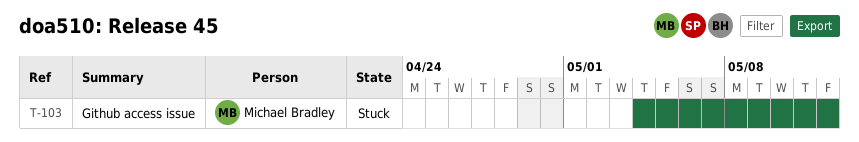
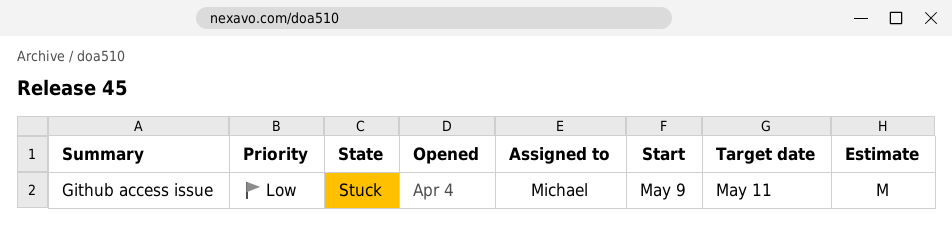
Github access issue, start: May 4 -> May 9
Github access issue, due: May 12 -> May 11

